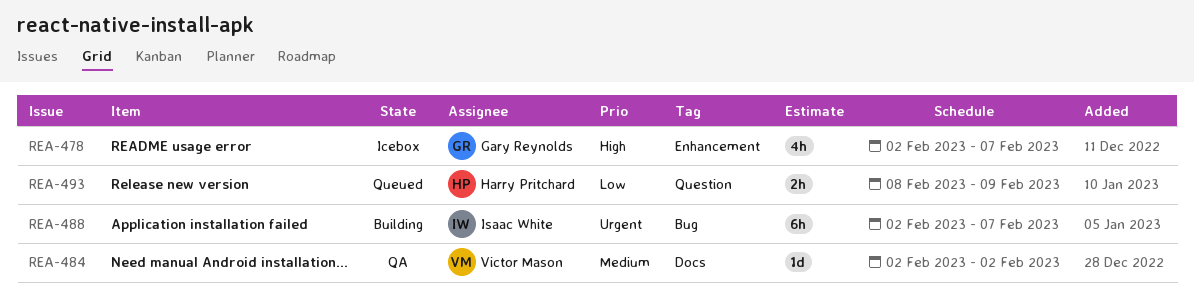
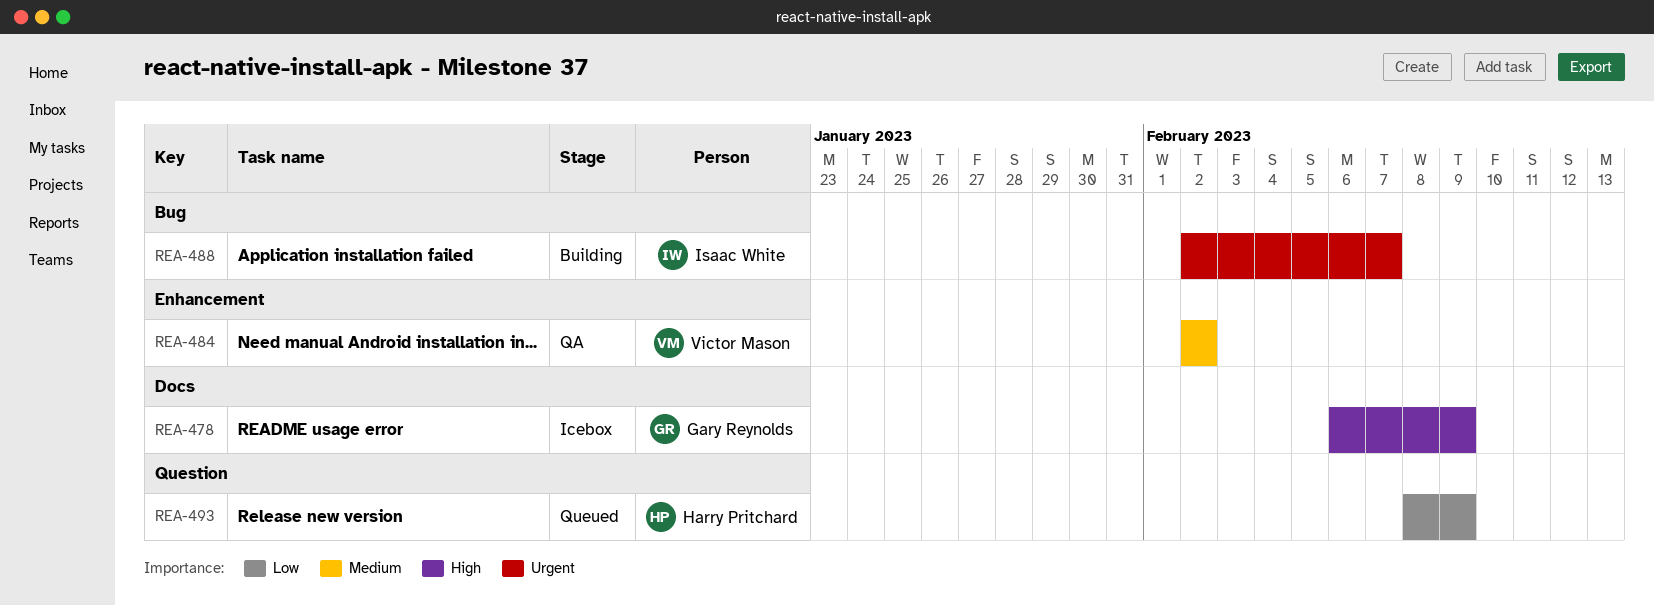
REA-478, label: Enhancement -> Docs
REA-478, start: Feb 2 -> Feb 6
REA-478, due: Feb 7 -> Feb 9
REA-484, label: Docs -> Enhancement

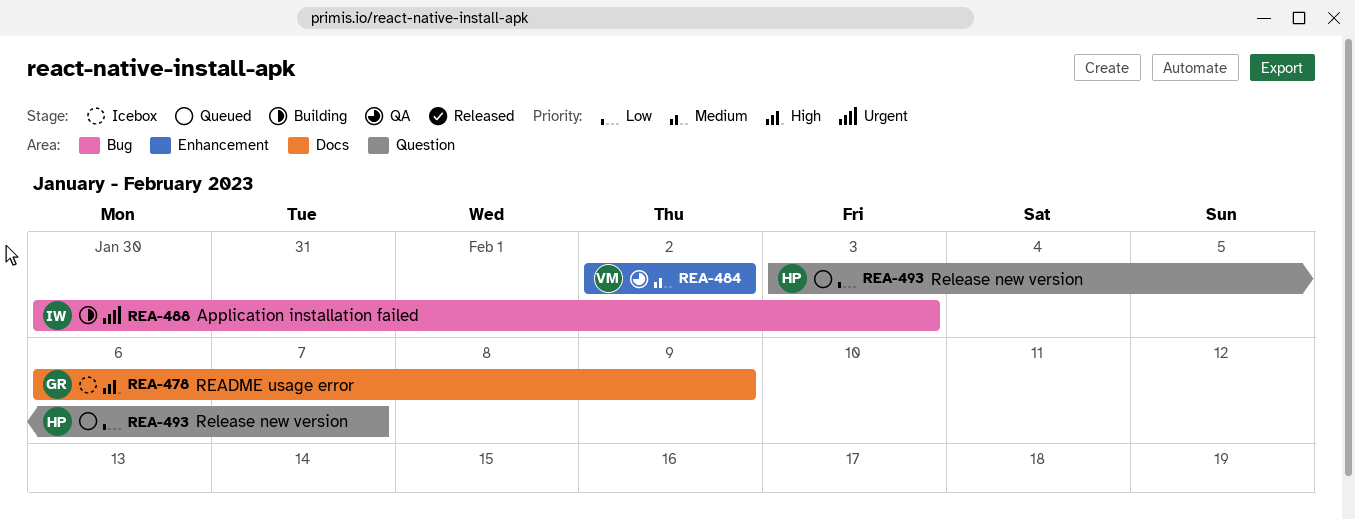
REA-488, start: Feb 2 -> Jan 30
REA-488, due: Feb 7 -> Feb 3
REA-493, start: Feb 8 -> Feb 3
REA-493, due: Feb 9 -> Feb 7

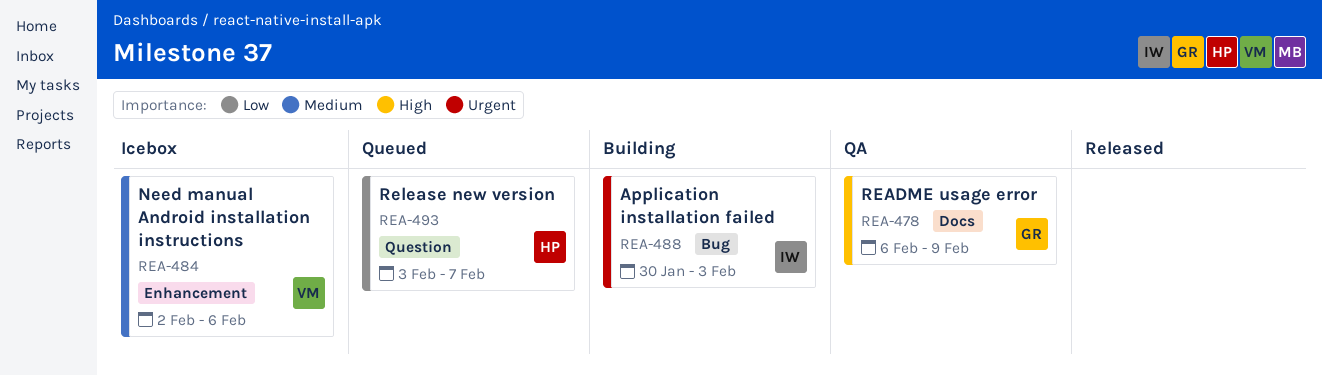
REA-478, status: Icebox -> QA
REA-484, status: QA -> Icebox
REA-484, due: Feb 2 -> Feb 6

